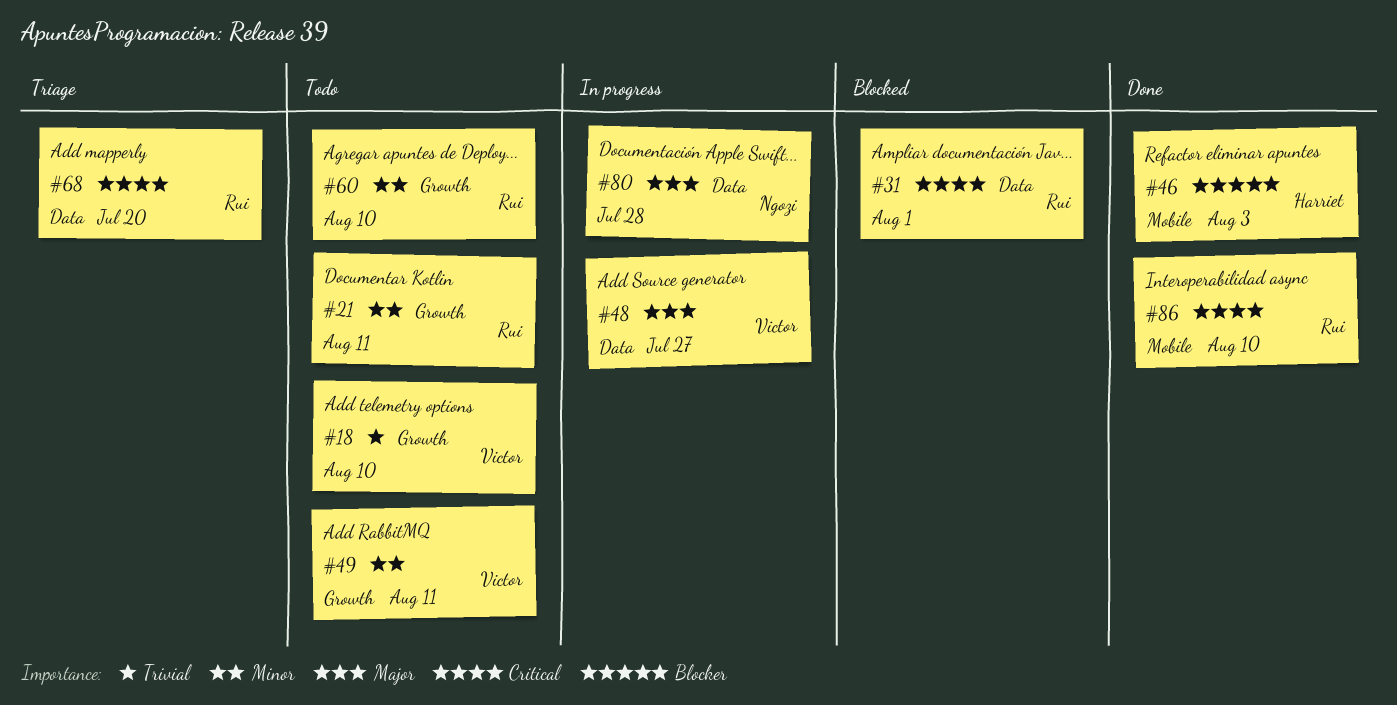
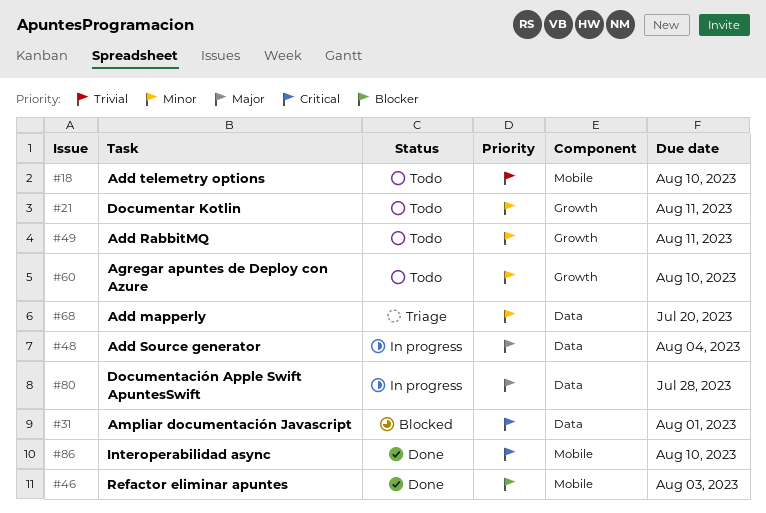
#18, label: Growth -> Mobile
#48, due: Jul 27 -> Aug 4
#68, priority: Critical -> Minor

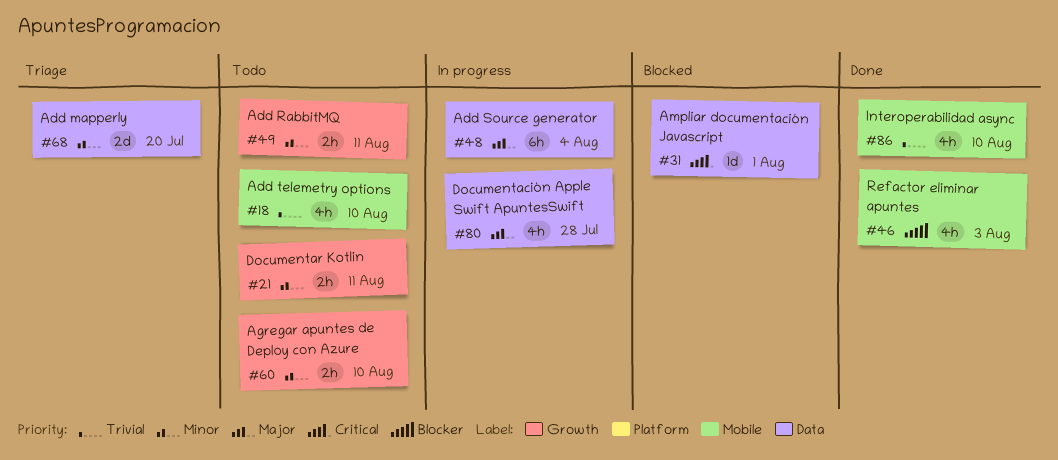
#86, priority: Critical -> Trivial

